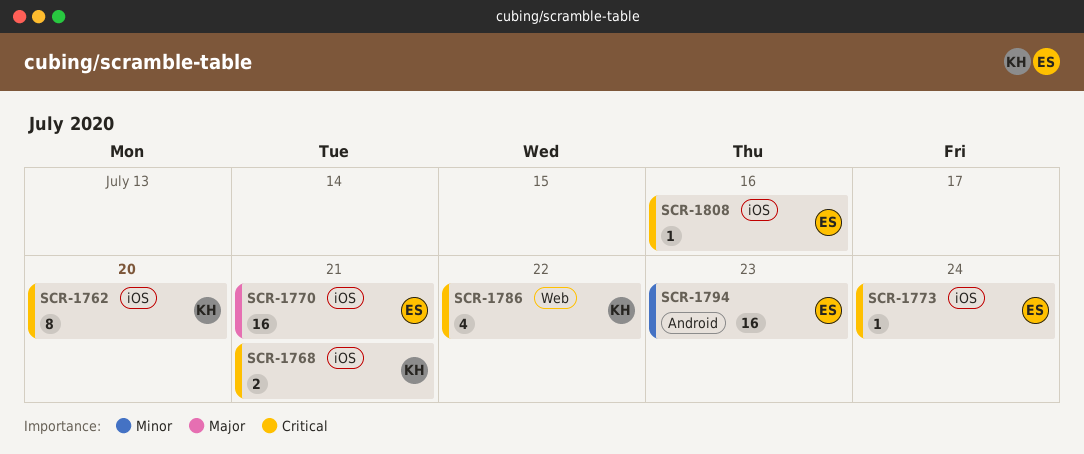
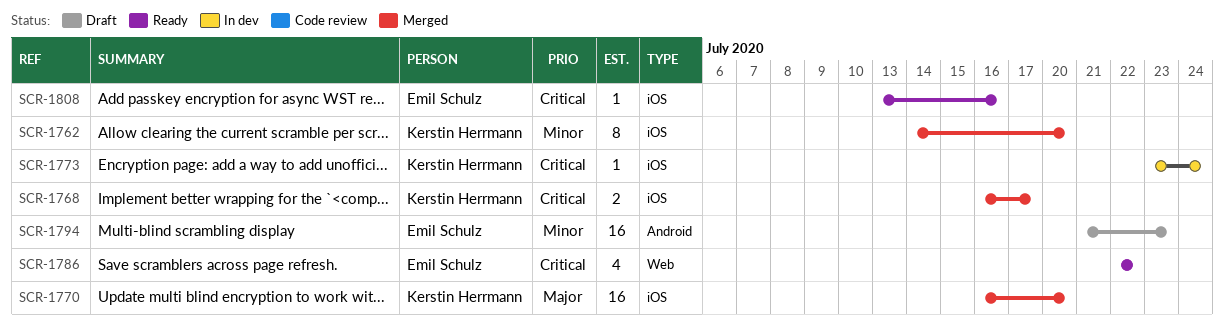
SCR-1762, priority: Critical -> Minor
SCR-1768, due: Jul 21 -> Jul 17
SCR-1770, owner: Emil Schulz -> Kerstin Herrmann
SCR-1770, due: Jul 21 -> Jul 20
SCR-1773, owner: Emil Schulz -> Kerstin Herrmann
SCR-1786, owner: Kerstin Herrmann -> Emil Schulz

